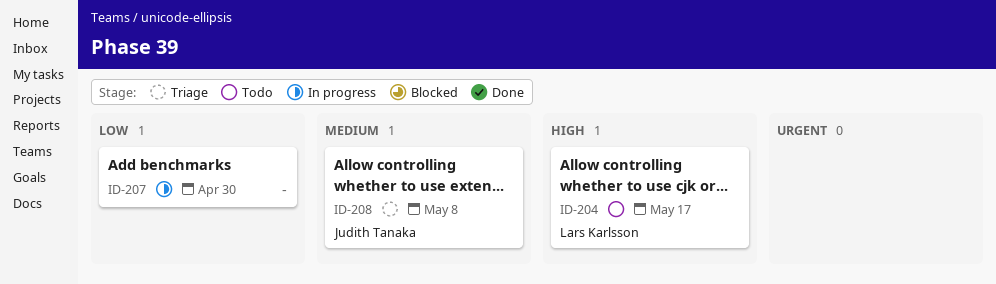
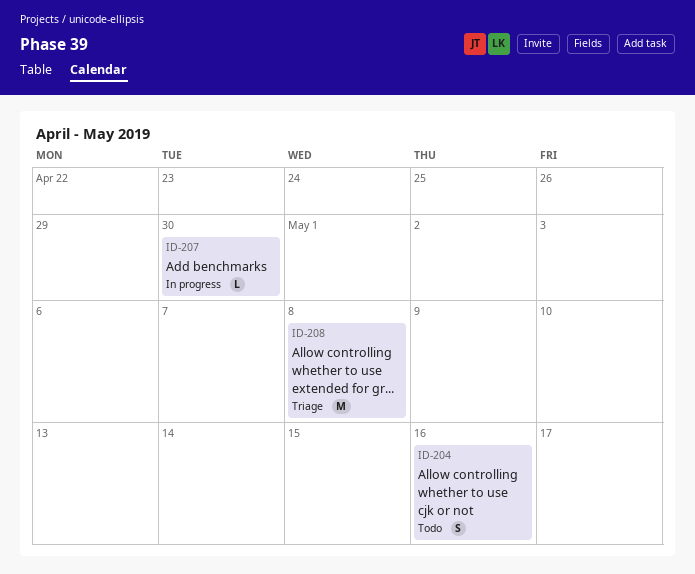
ID-204, due: May 17 -> May 16

